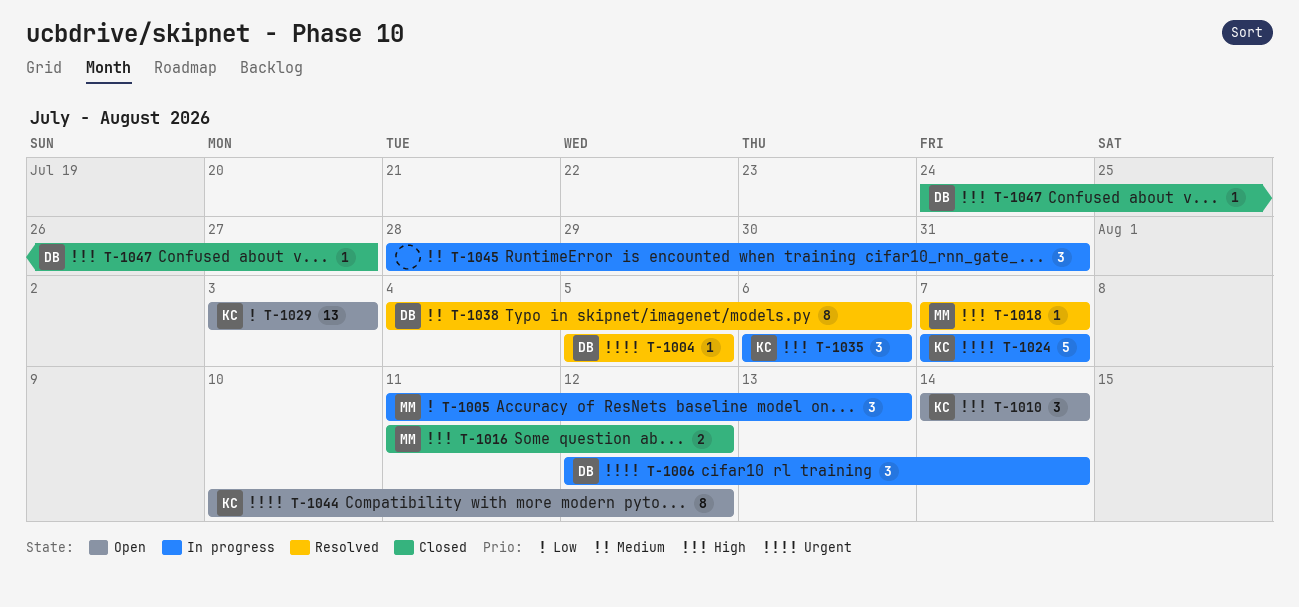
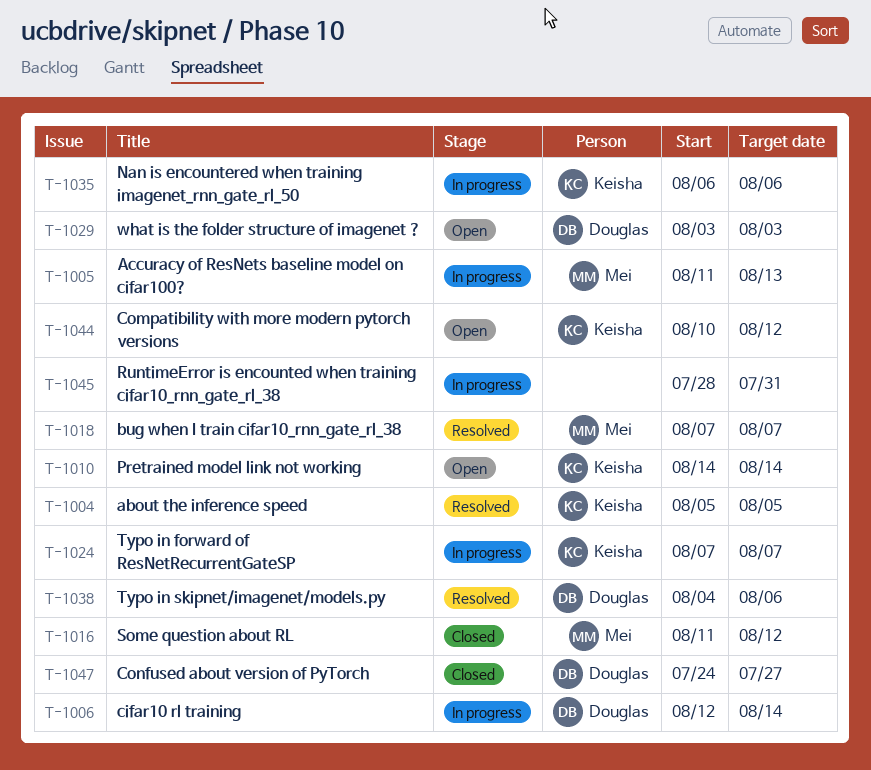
T-1004, owner: Douglas -> Keisha
T-1029, owner: Keisha -> Douglas

